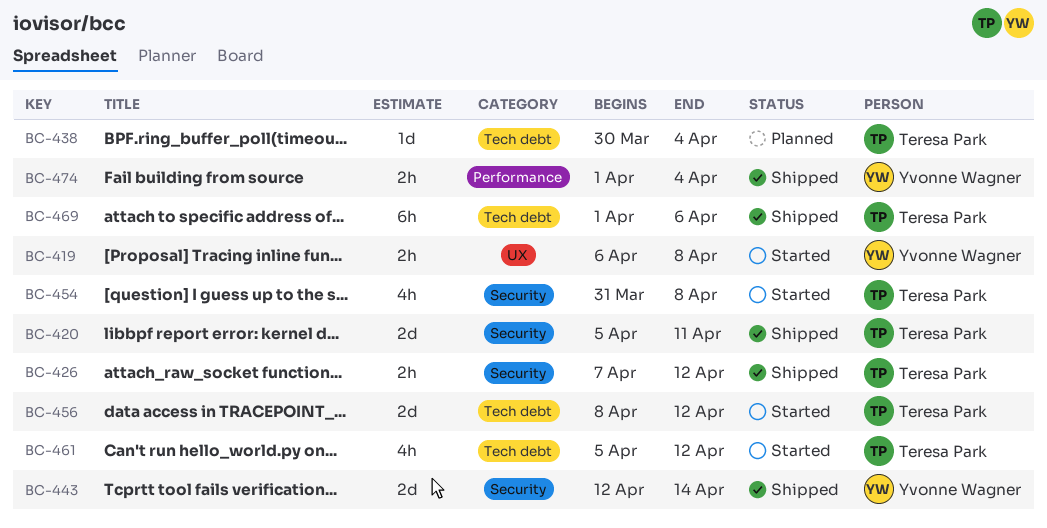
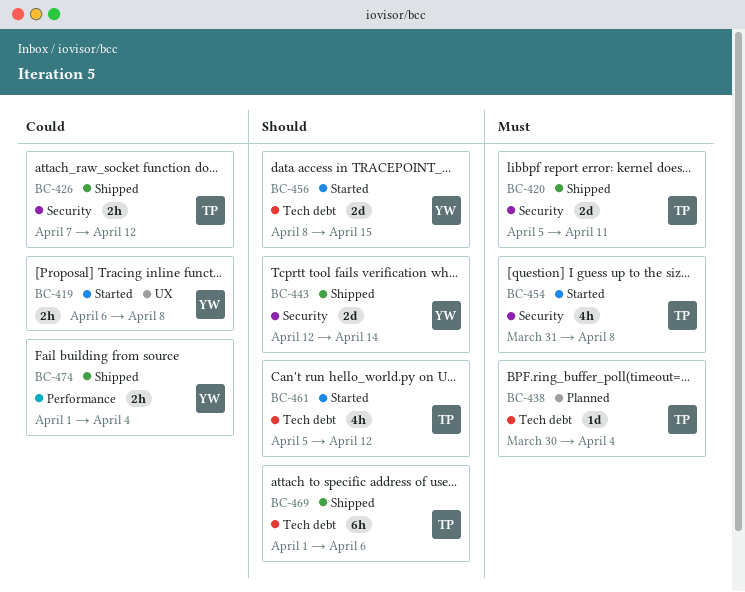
BC-456, owner: Teresa Park -> Yvonne Wagner
BC-456, due: Apr 12 -> Apr 15

